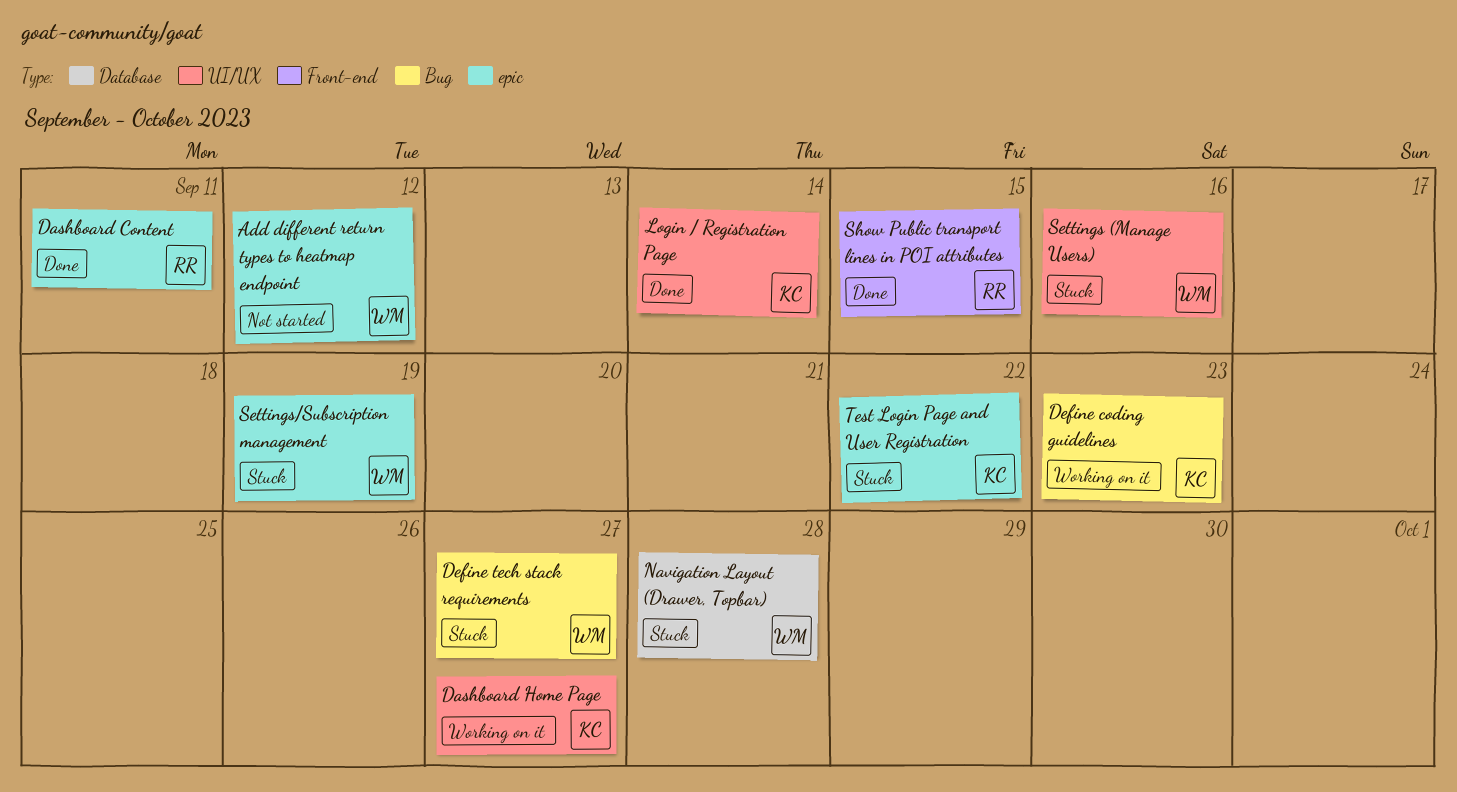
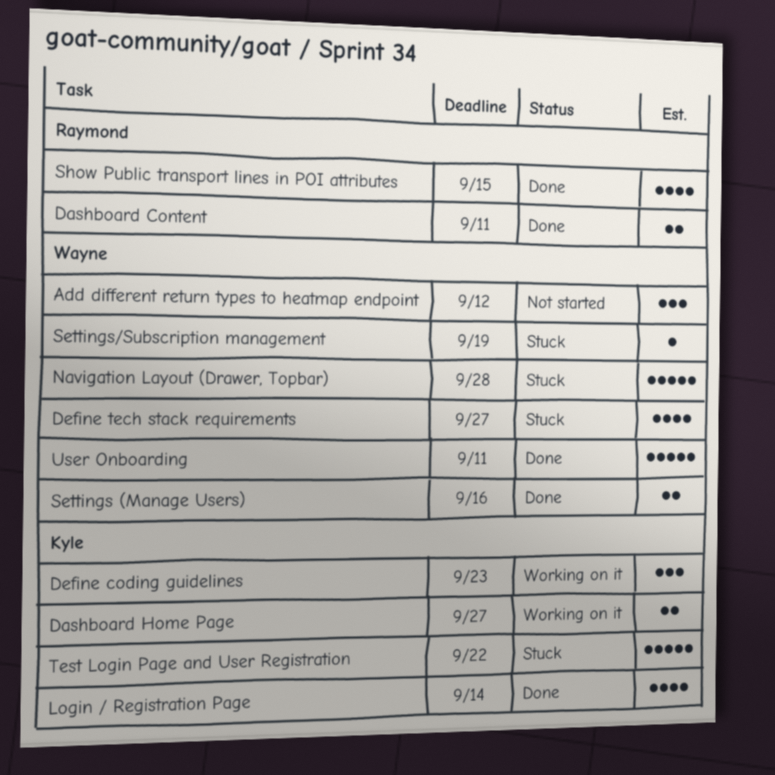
Settings (Manage Users), status: Stuck -> Done
User Onboarding: none -> present

